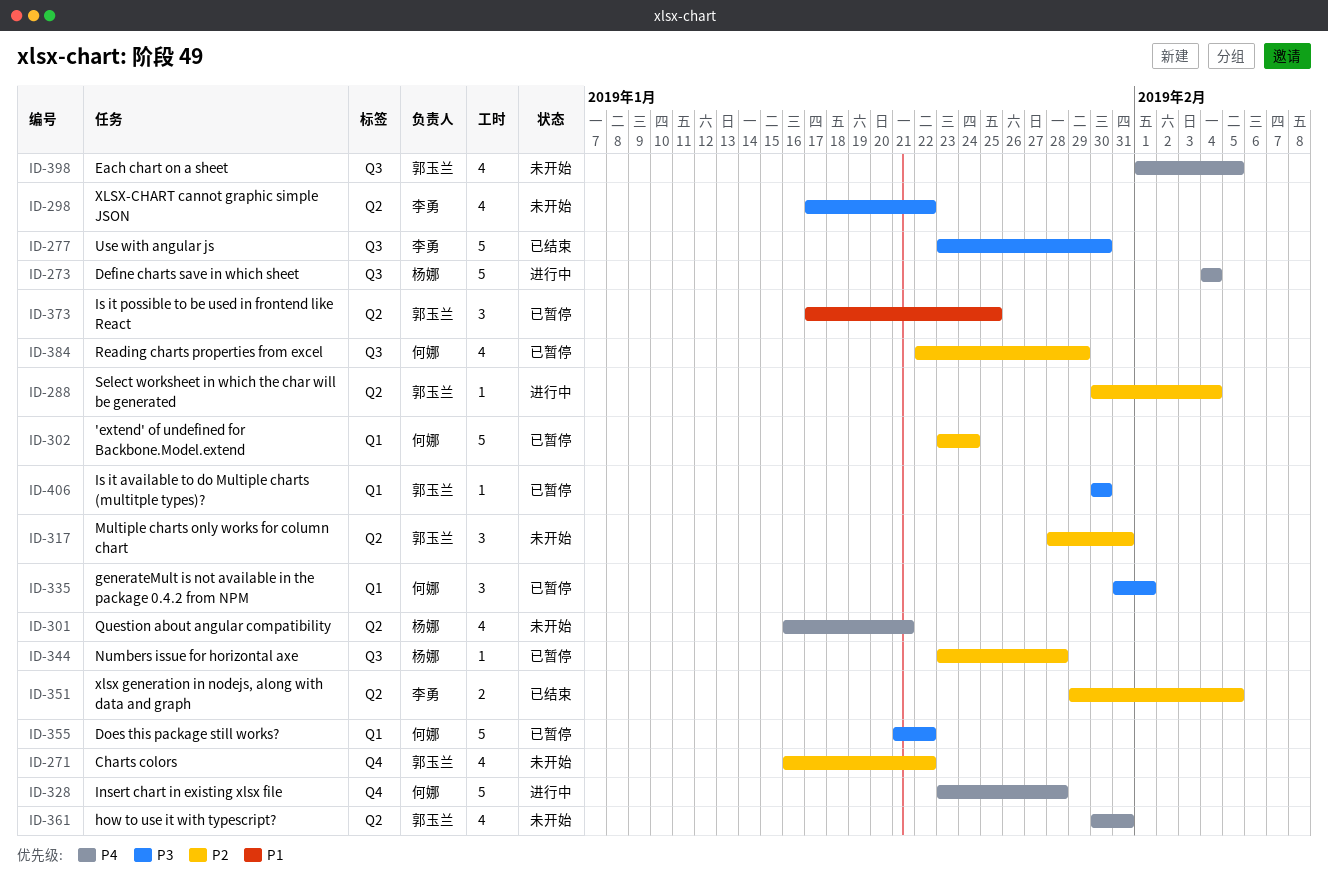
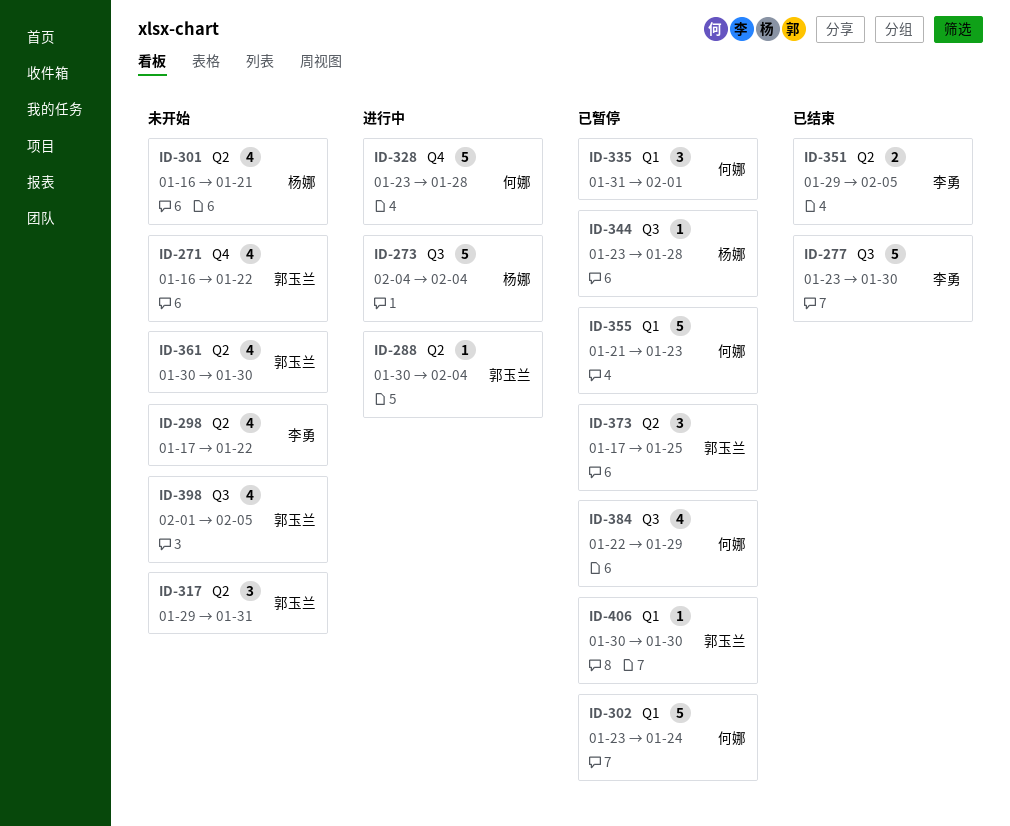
ID-317, start: Jan 28 -> Jan 29
ID-355, due: Jan 22 -> Jan 23
ID-361, due: Jan 31 -> Jan 30

